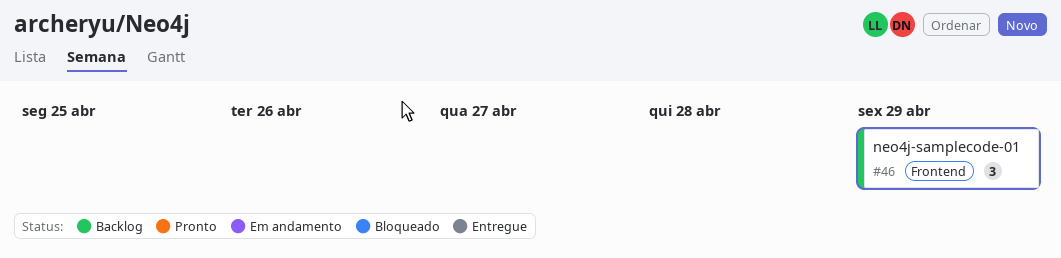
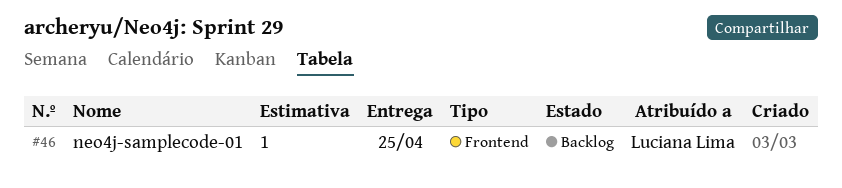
#46, estimate: 3 -> 1
#46, due: Apr 29 -> Apr 25

